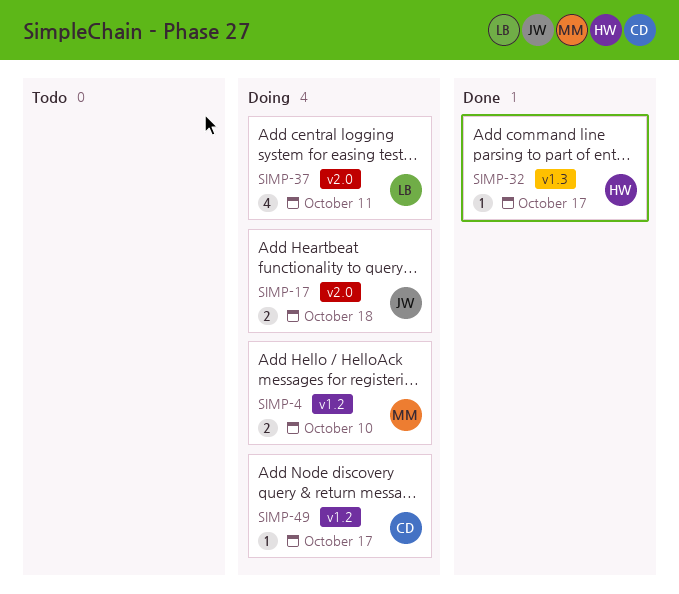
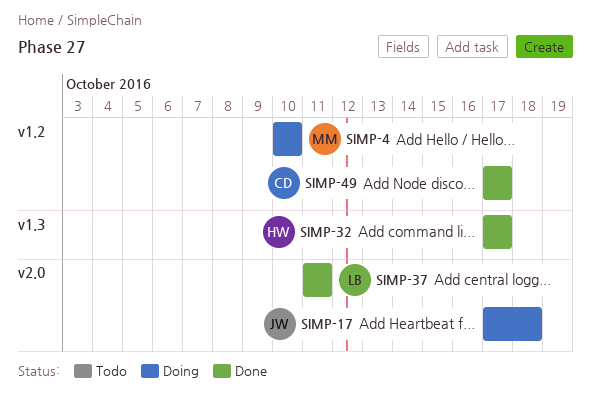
SIMP-37, status: Doing -> Done
SIMP-49, status: Doing -> Done

